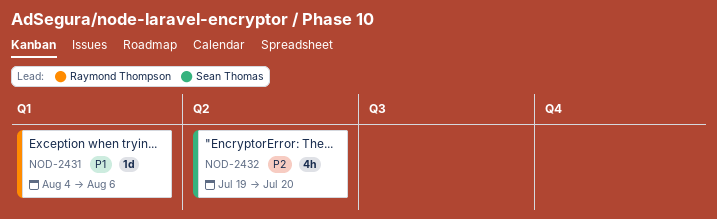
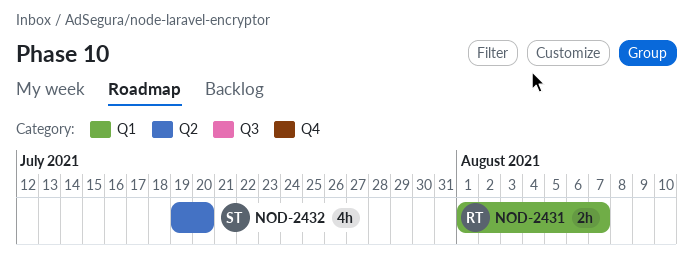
NOD-2431, estimate: 1d -> 2h
NOD-2431, start: Aug 4 -> Aug 1
NOD-2431, due: Aug 6 -> Aug 7

